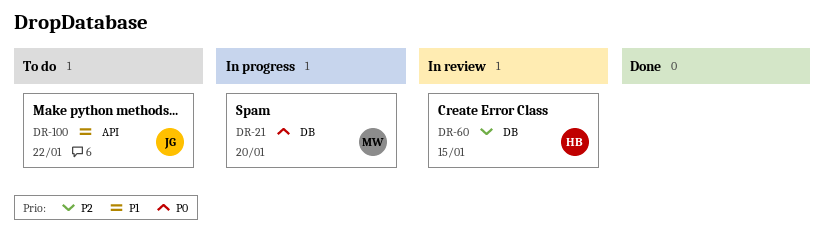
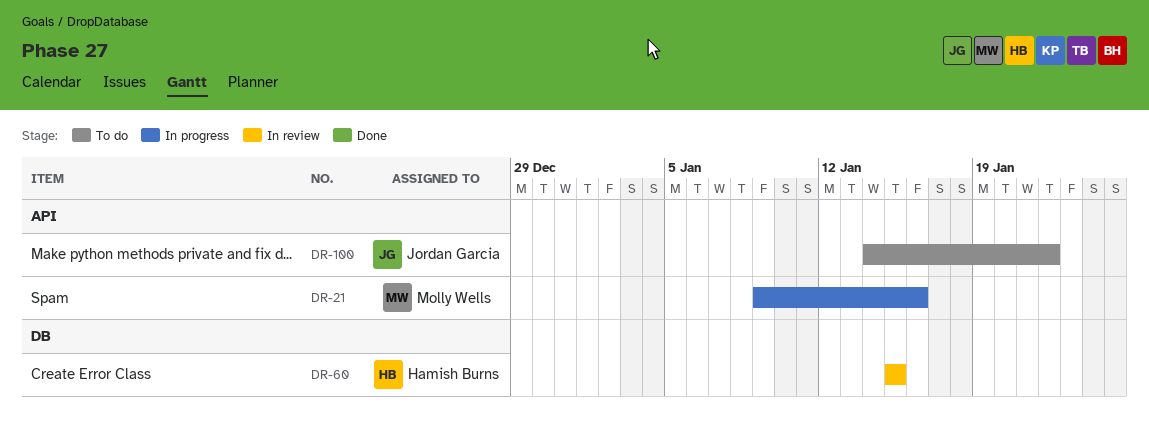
DR-21, label: DB -> API
DR-21, due: Jan 20 -> Jan 16

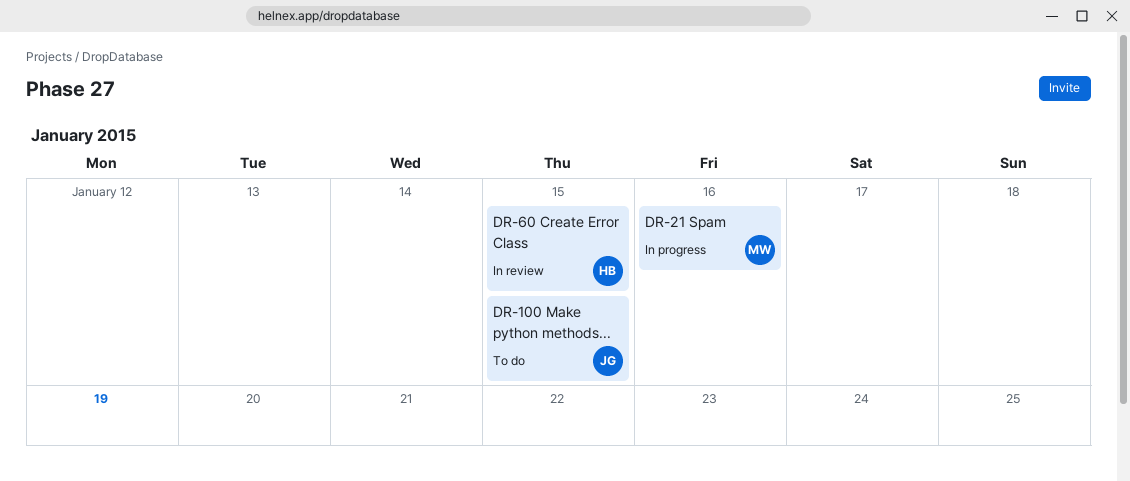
DR-100, due: Jan 22 -> Jan 15

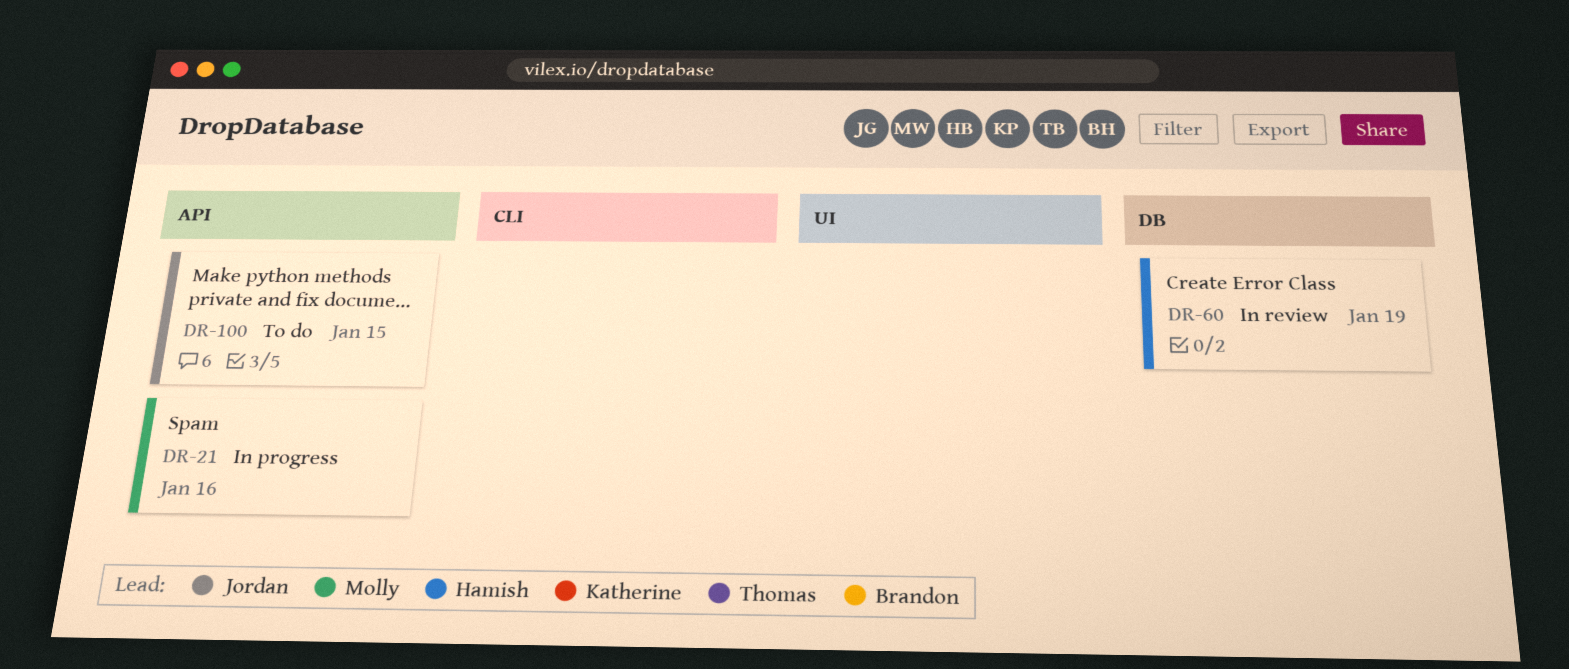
DR-60, due: Jan 15 -> Jan 19

